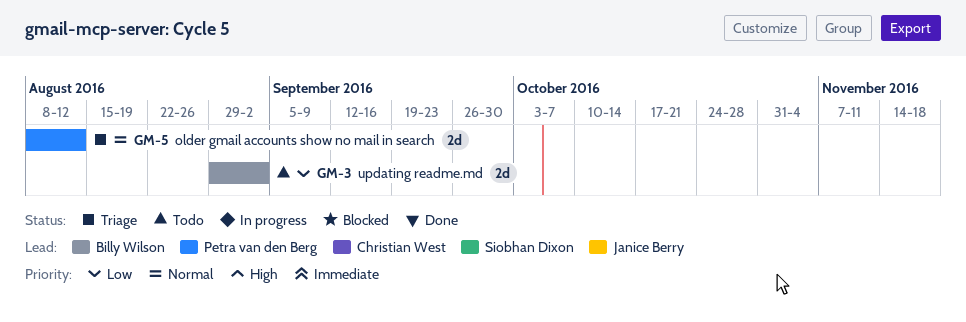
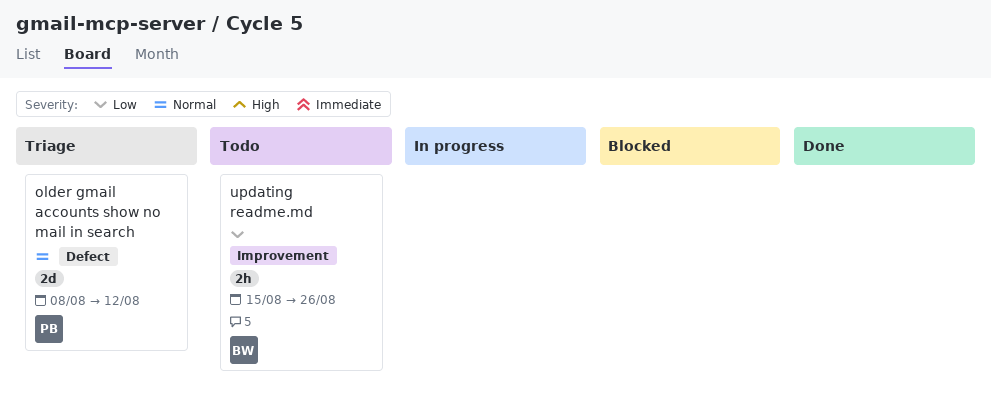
updating readme.md, estimate: 2d -> 2h
updating readme.md, start: Aug 29 -> Aug 15
updating readme.md, due: Sep 2 -> Aug 26

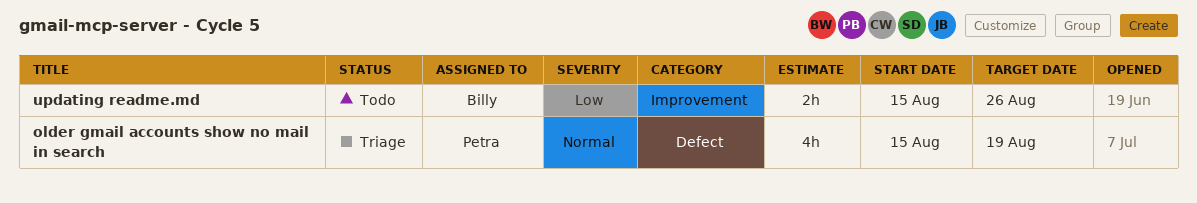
older gmail accounts show no mail in search, estimate: 2d -> 4h
older gmail accounts show no mail in search, start: Aug 8 -> Aug 15
older gmail accounts show no mail in search, due: Aug 12 -> Aug 19

